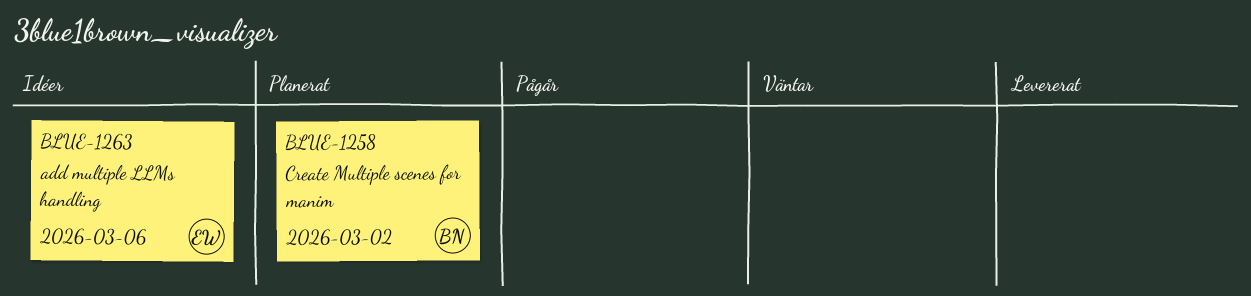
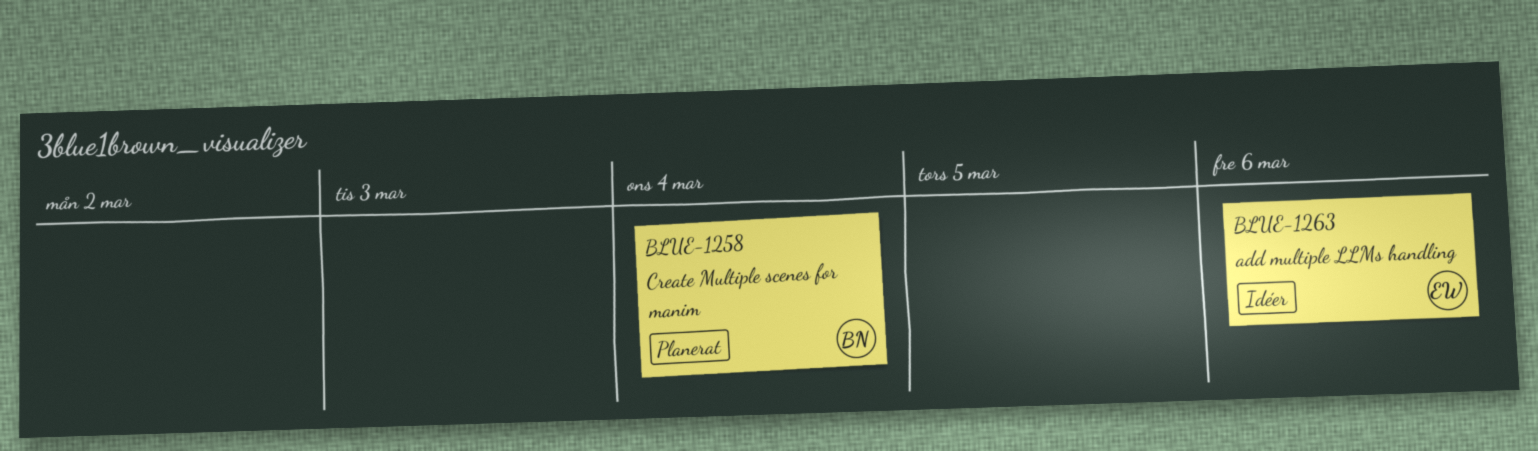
BLUE-1258, due: Mar 2 -> Mar 4

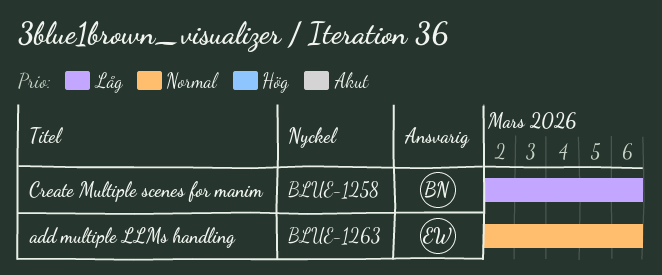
BLUE-1258, due: Mar 4 -> Mar 6

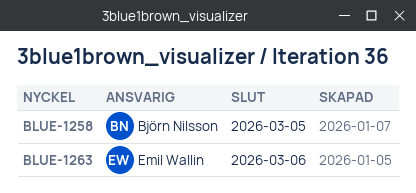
BLUE-1258, due: Mar 6 -> Mar 5

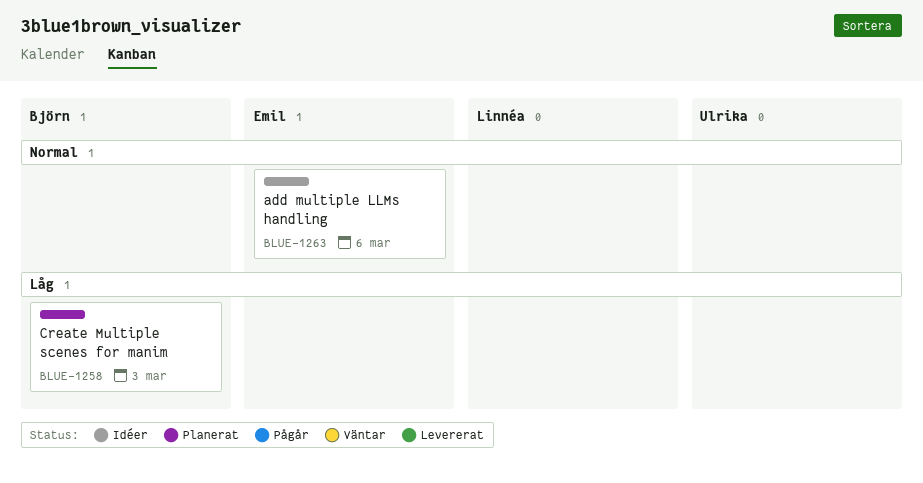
BLUE-1258, due: Mar 5 -> Mar 3

